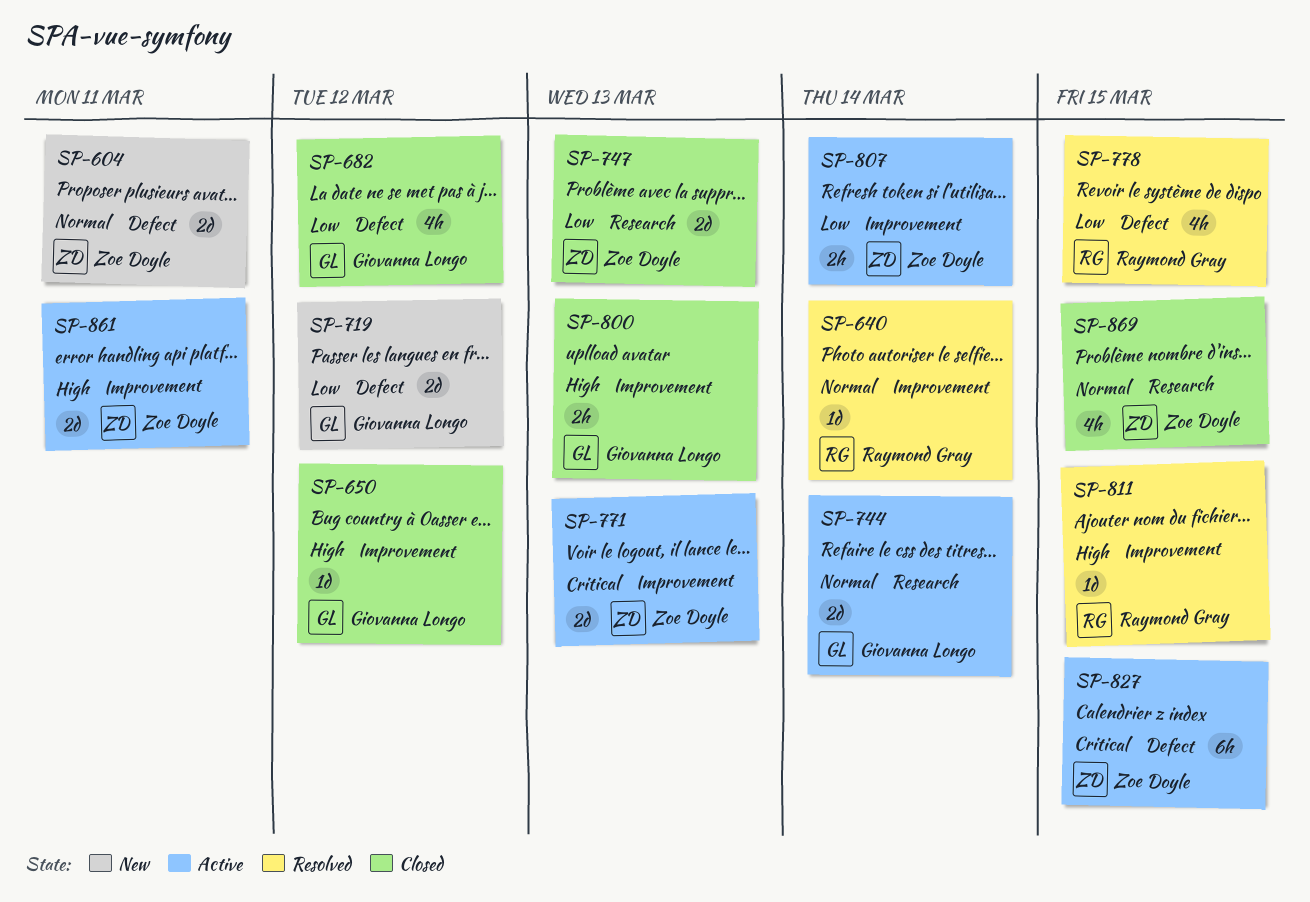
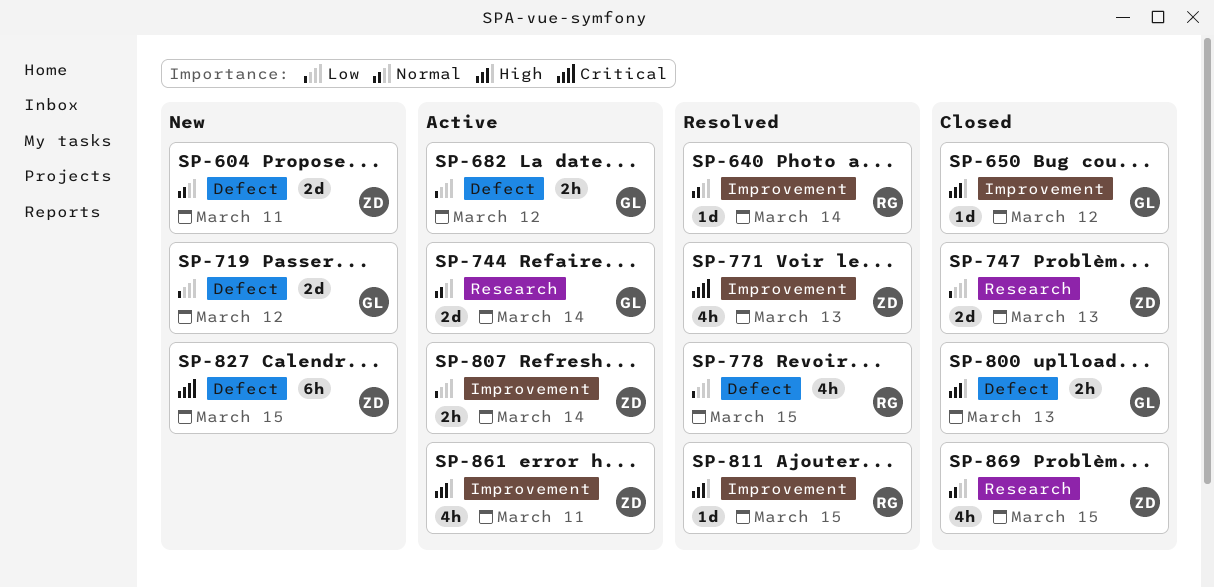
SP-682, status: Closed -> Active
SP-682, estimate: 4h -> 2h
SP-771, status: Active -> Resolved
SP-771, estimate: 2d -> 4h
SP-800, label: Improvement -> Defect
SP-827, status: Active -> New
SP-861, estimate: 2d -> 4h

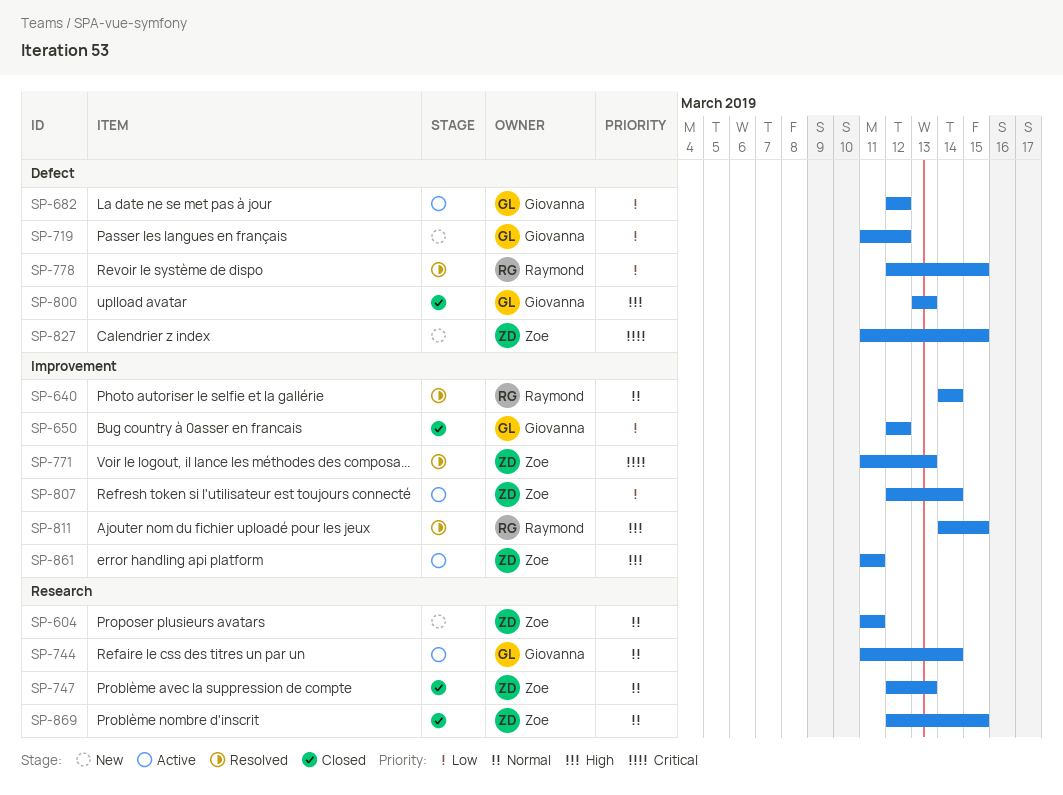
SP-604, label: Defect -> Research
SP-650, priority: High -> Low
SP-747, priority: Low -> Normal

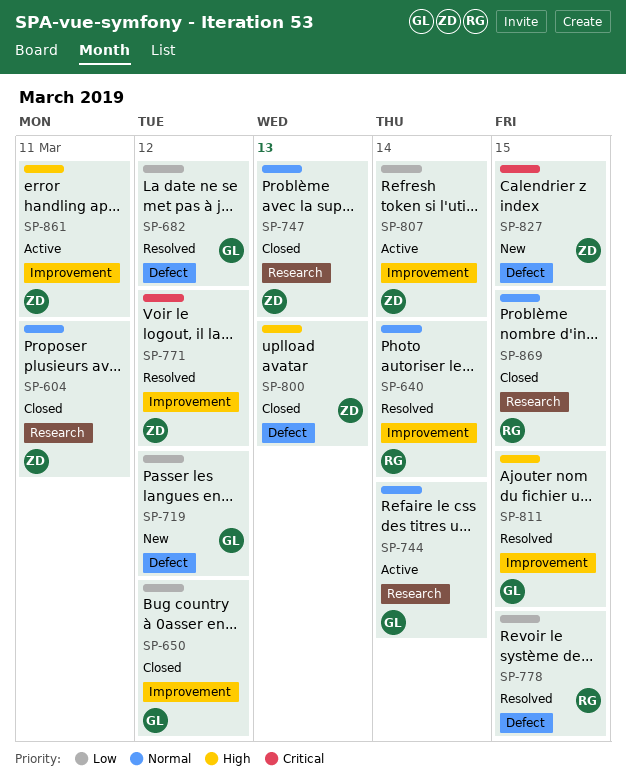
SP-604, status: New -> Closed
SP-682, status: Active -> Resolved
SP-771, due: Mar 13 -> Mar 12
SP-800, owner: Giovanna -> Zoe
SP-811, owner: Raymond -> Giovanna
SP-869, owner: Zoe -> Raymond

